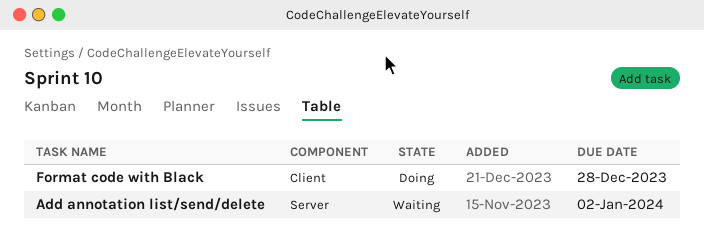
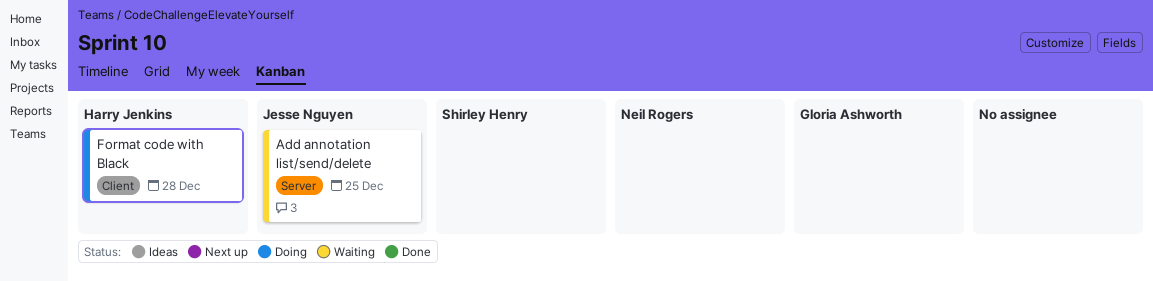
Add annotation list/send/delete, due: Jan 2 -> Dec 25

